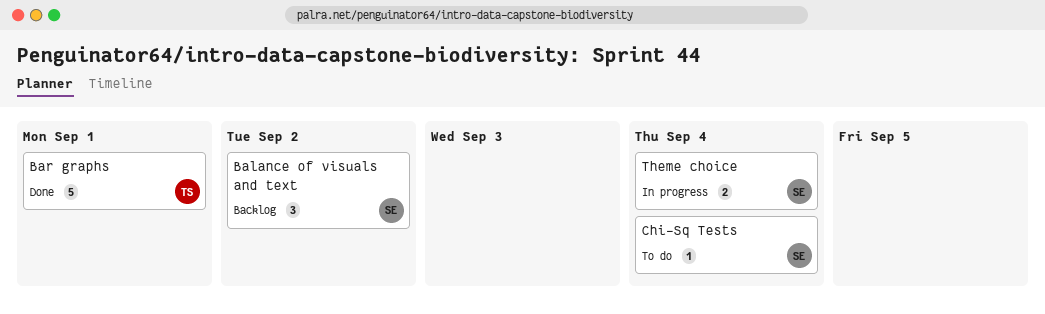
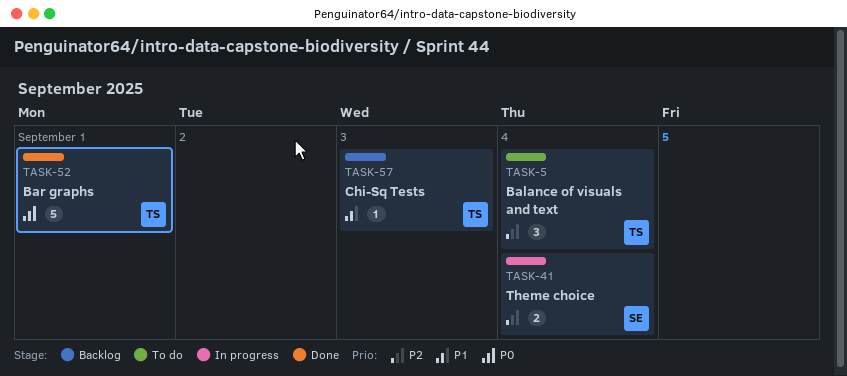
Balance of visuals and text, status: Backlog -> To do
Balance of visuals and text, owner: SE -> TS
Balance of visuals and text, due: Sep 2 -> Sep 4
Chi-Sq Tests, status: To do -> Backlog
Chi-Sq Tests, owner: SE -> TS
Chi-Sq Tests, due: Sep 4 -> Sep 3

